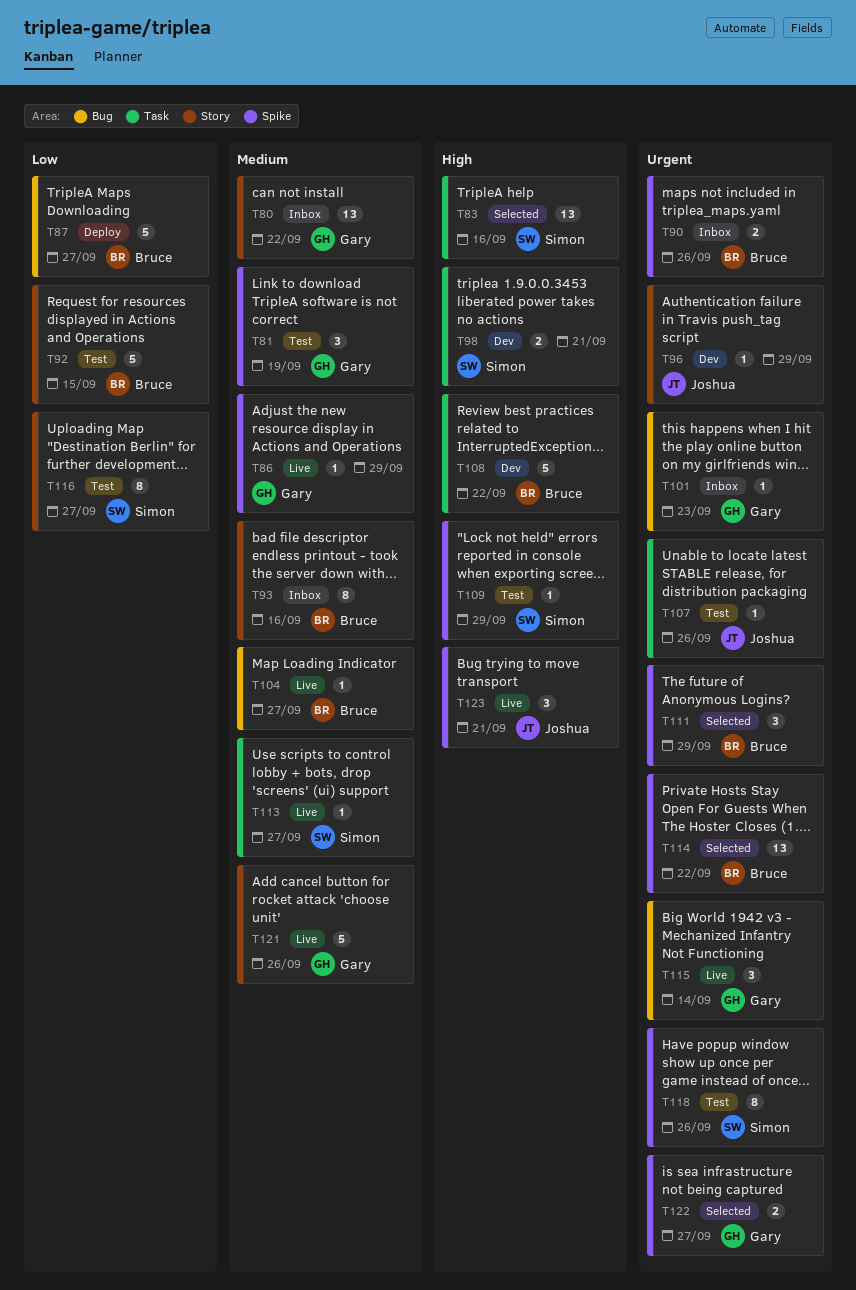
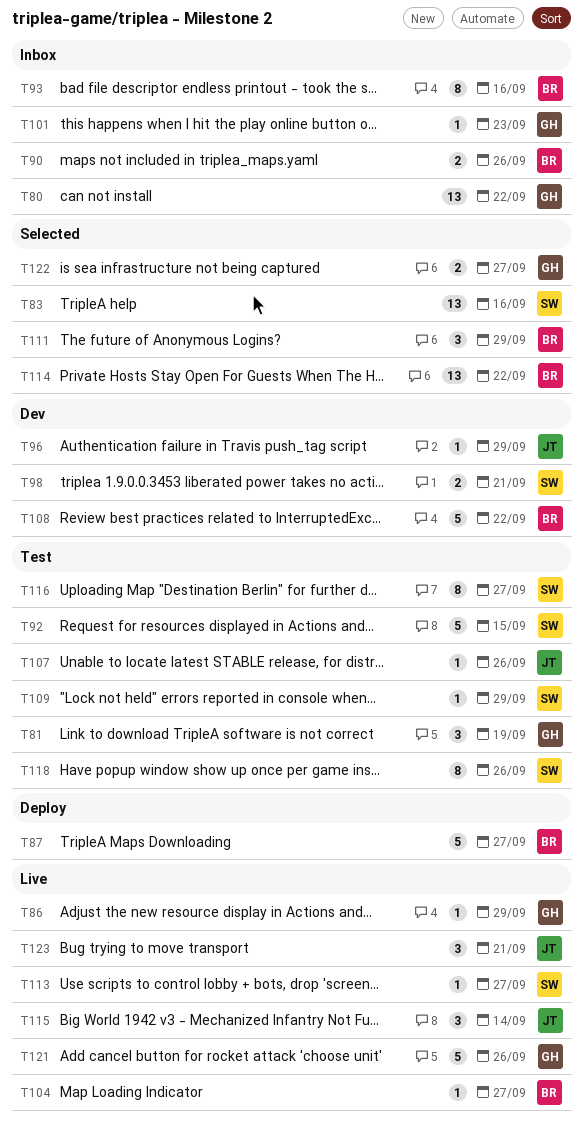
T92, owner: Bruce -> Simon
T115, owner: Gary -> Joshua

